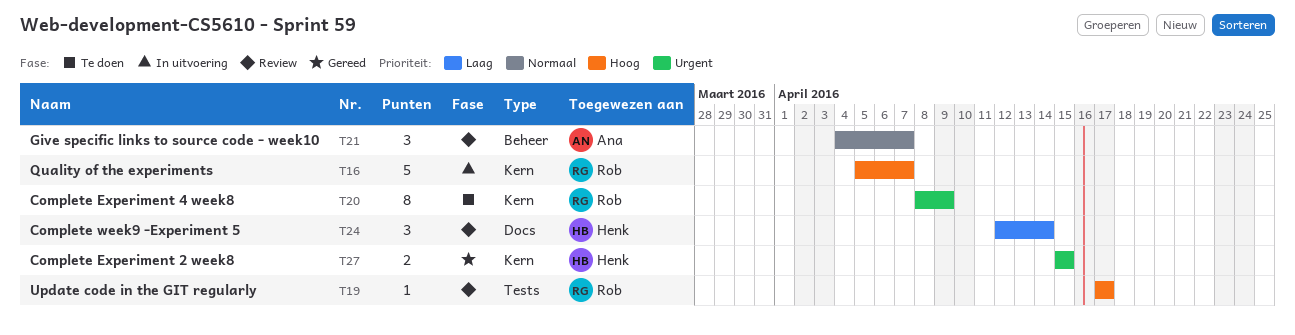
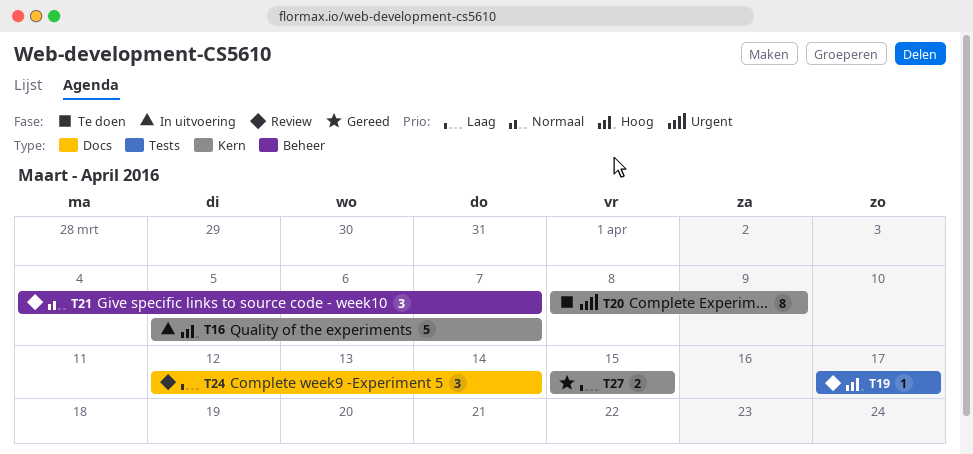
T27, priority: Urgent -> Laag

